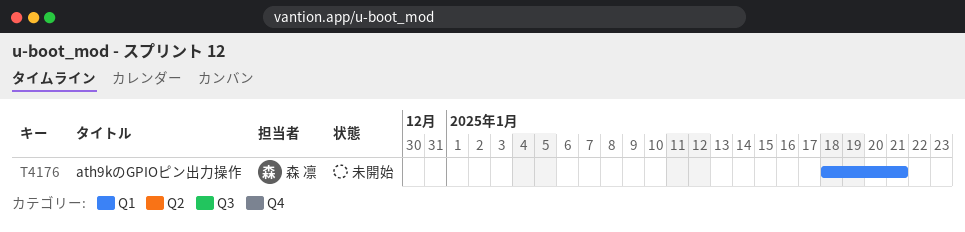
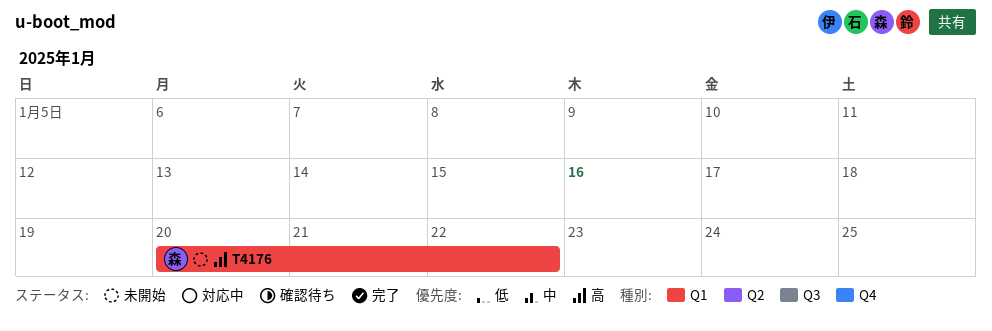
T4176, start: Jan 18 -> Jan 20
T4176, due: Jan 21 -> Jan 22

